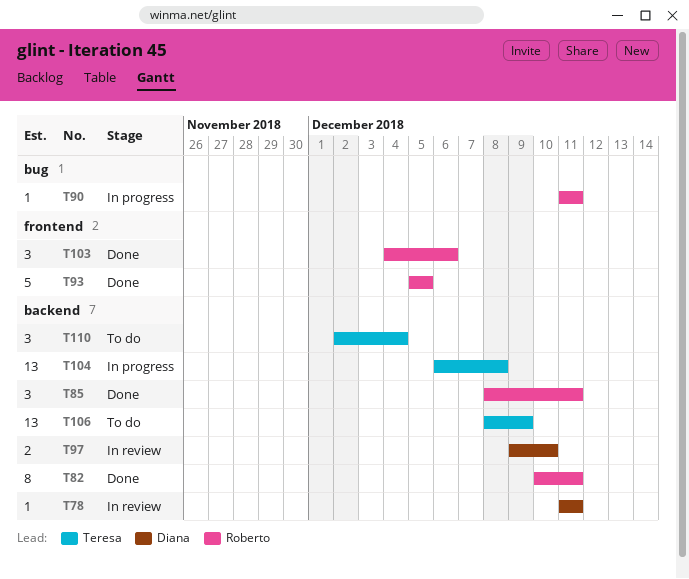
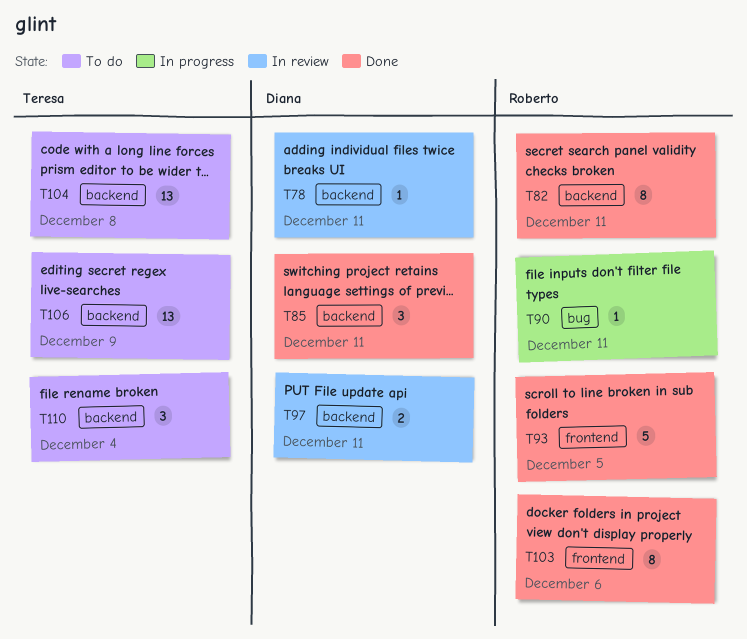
T85, owner: Roberto -> Diana
T97, due: Dec 10 -> Dec 11
T103, estimate: 3 -> 8
T104, status: In progress -> To do

